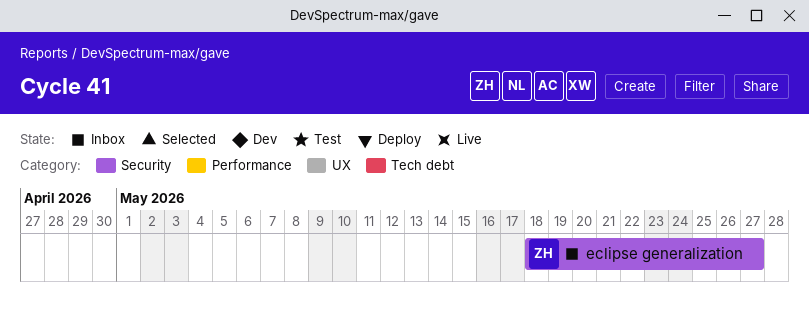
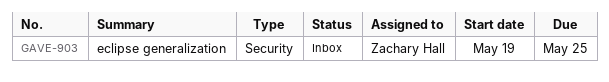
eclipse generalization, start: May 18 -> May 19
eclipse generalization, due: May 27 -> May 25

